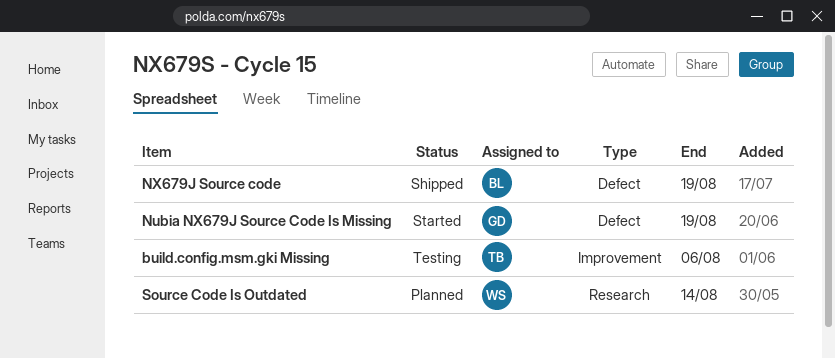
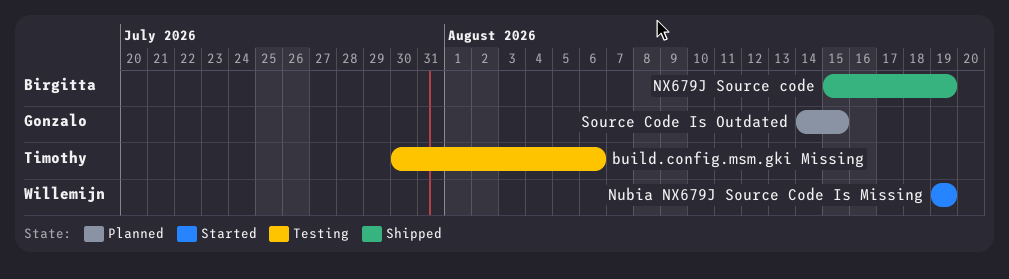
Nubia NX679J Source Code Is Missing, owner: Gonzalo -> Willemijn
Source Code Is Outdated, owner: Willemijn -> Gonzalo
Source Code Is Outdated, due: Aug 14 -> Aug 15

